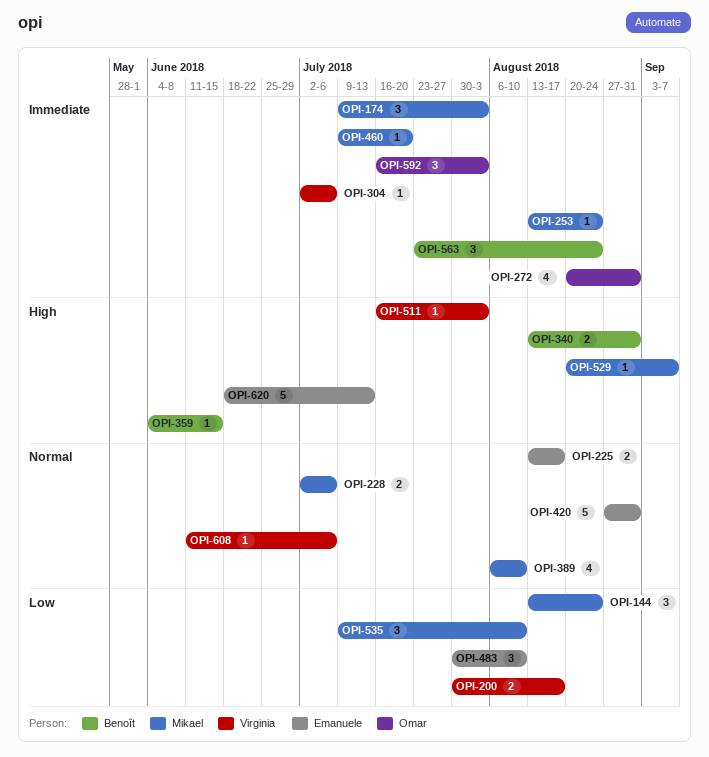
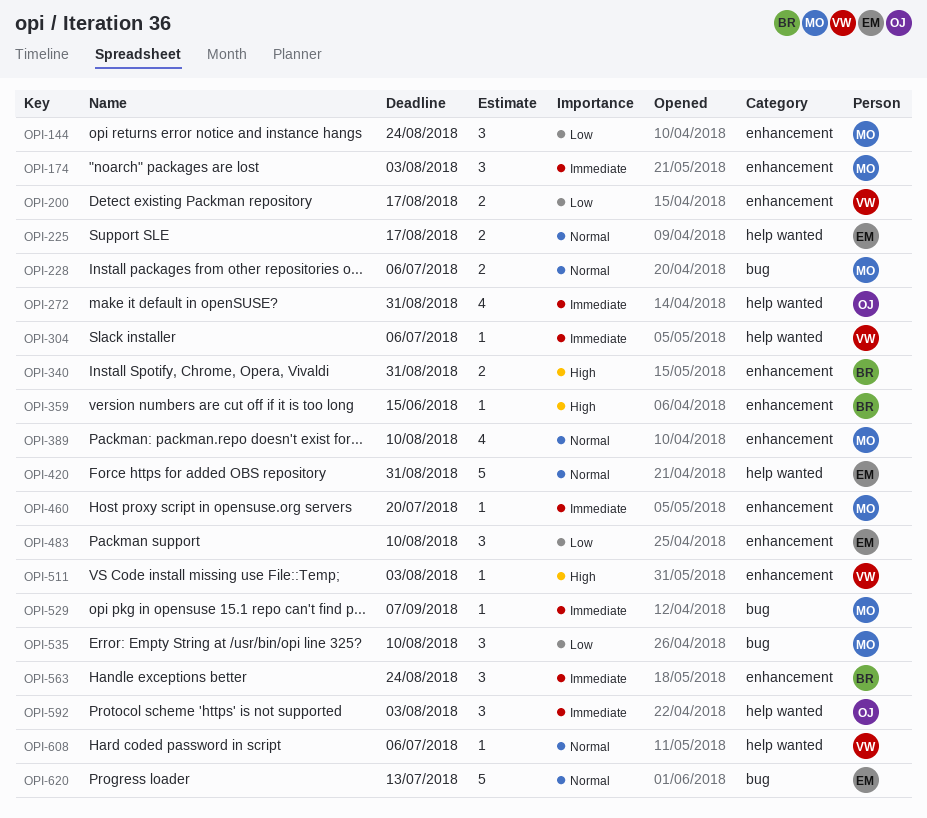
OPI-253: present -> none
OPI-529, priority: High -> Immediate
OPI-620, priority: High -> Normal

